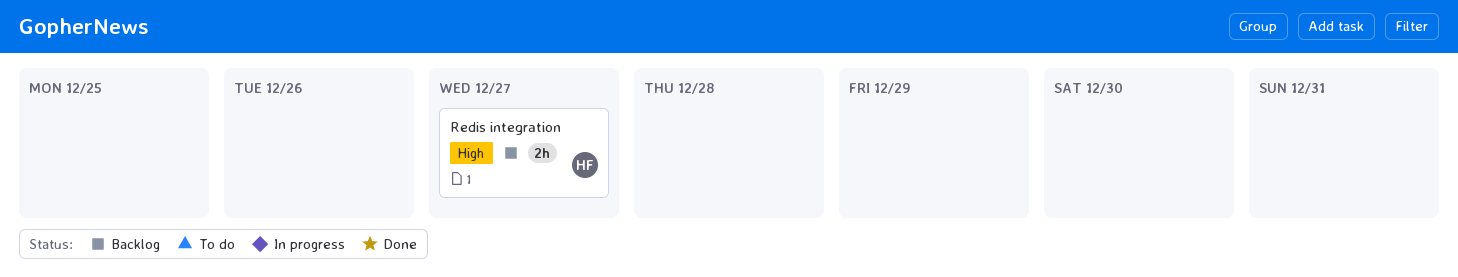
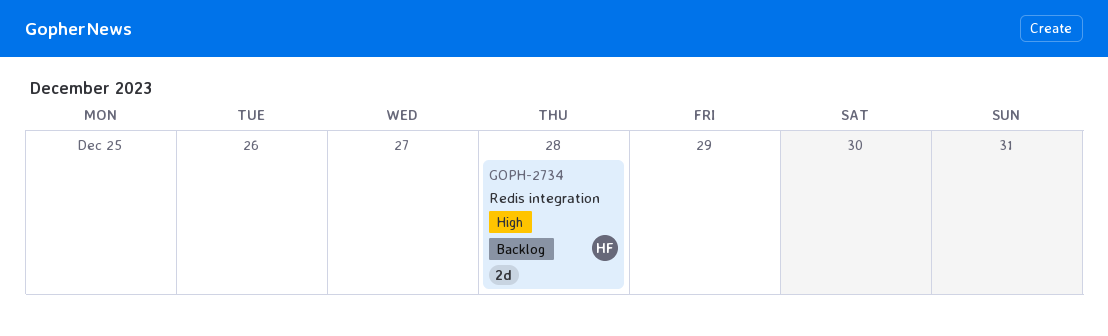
Redis integration, estimate: 2h -> 2d
Redis integration, due: Dec 27 -> Dec 28

